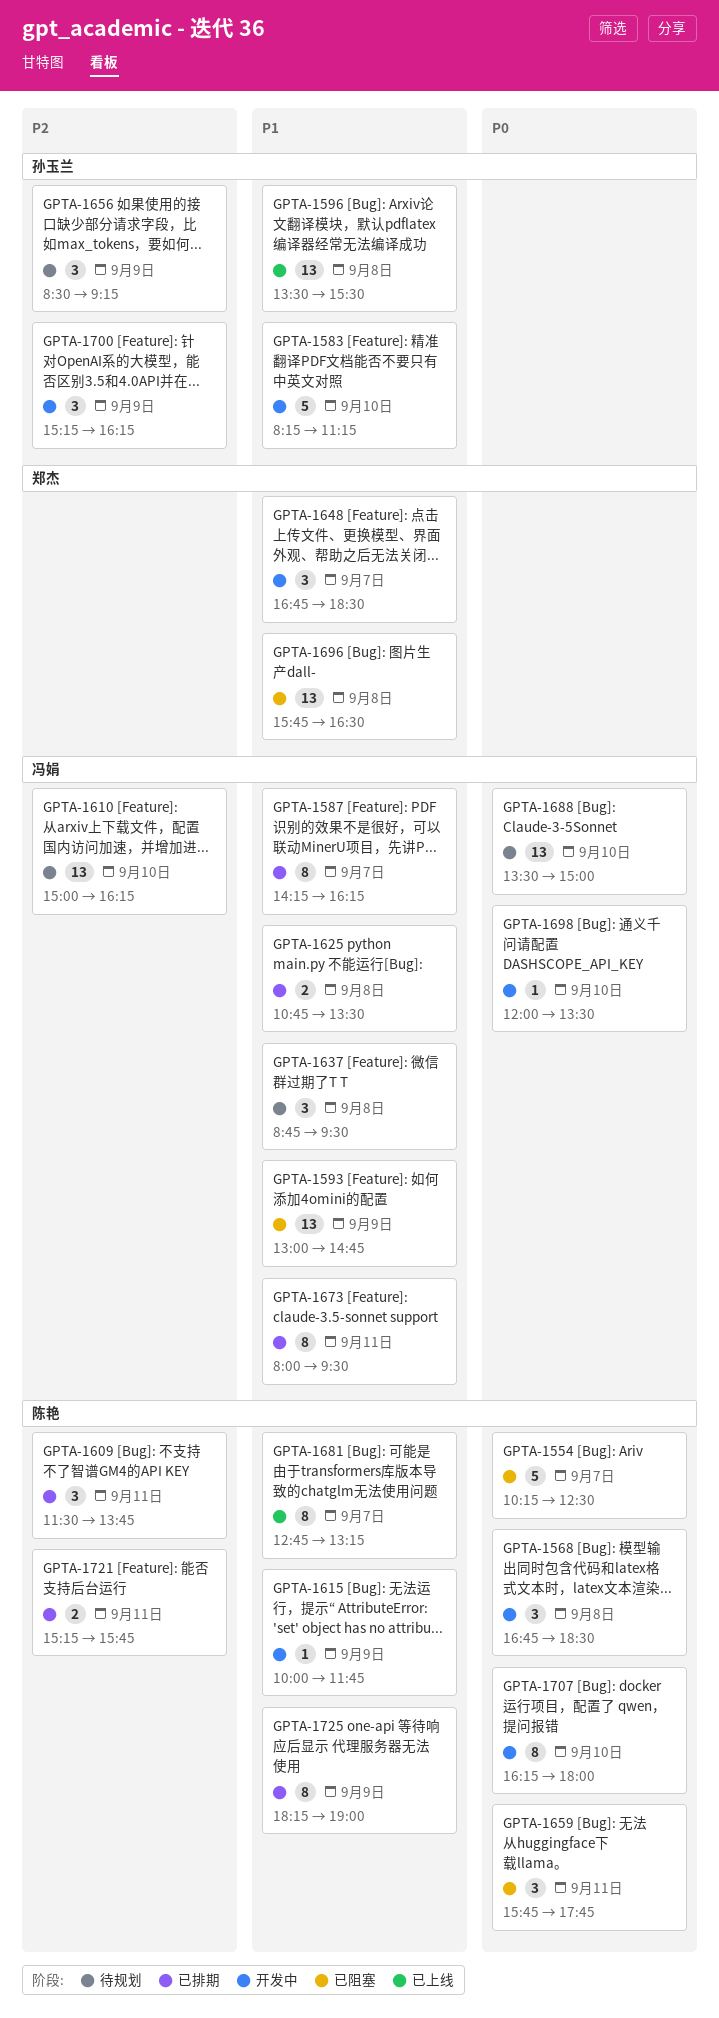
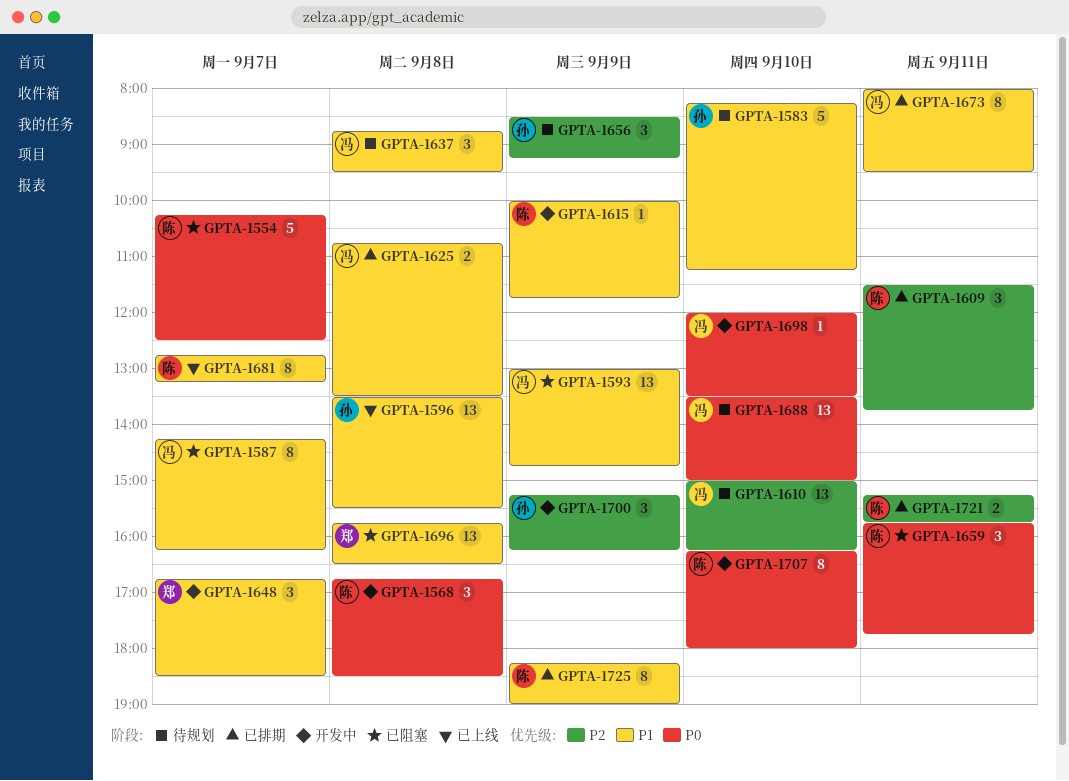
GPTA-1583, status: 开发中 -> 待规划
GPTA-1587, status: 已排期 -> 已阻塞

